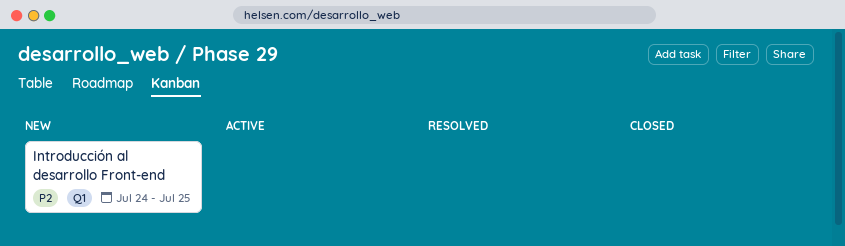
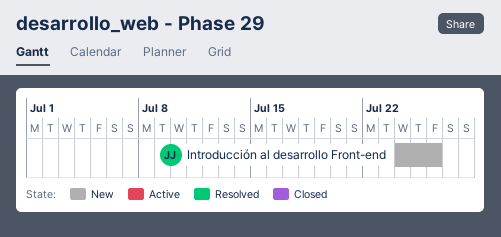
Introducción al desarrollo Front-end, due: Jul 25 -> Jul 26

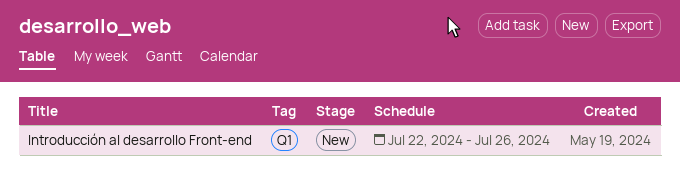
Introducción al desarrollo Front-end, start: Jul 24 -> Jul 22

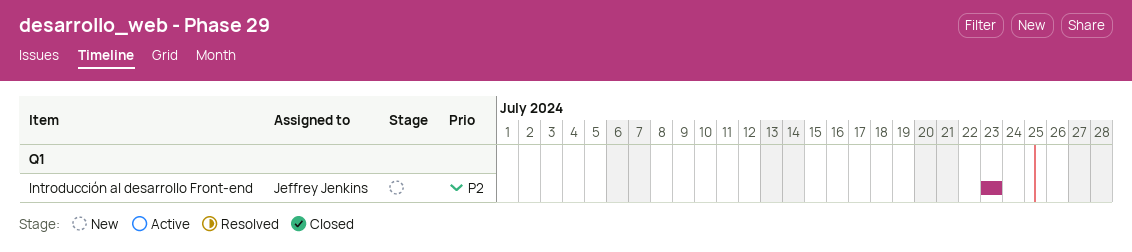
Introducción al desarrollo Front-end, start: Jul 22 -> Jul 23
Introducción al desarrollo Front-end, due: Jul 26 -> Jul 23

